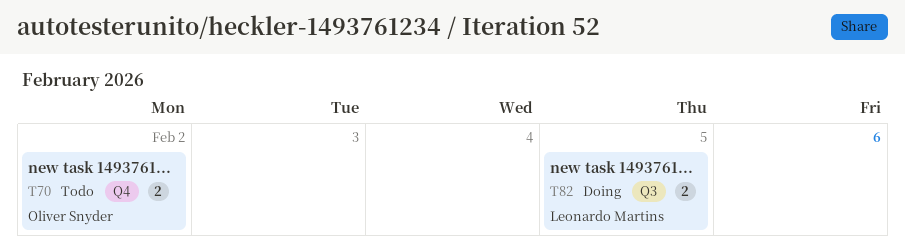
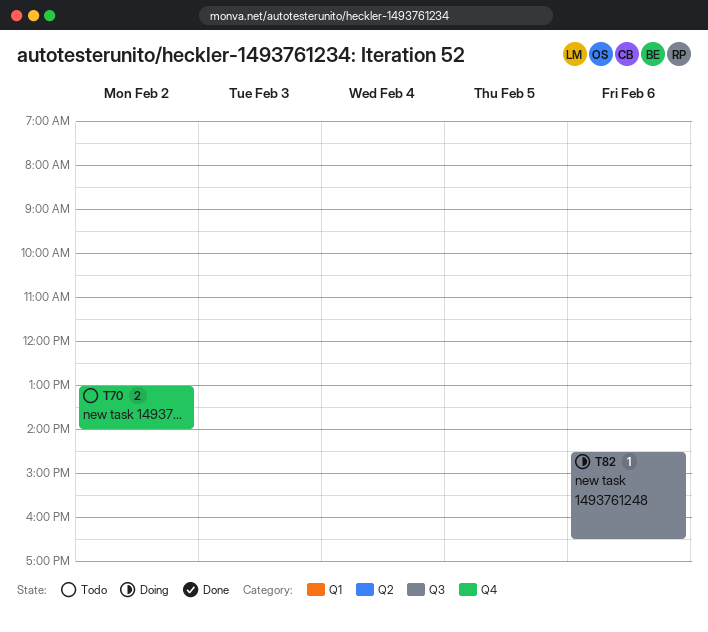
T82, estimate: 2 -> 1
T82, day: Feb 5 -> Feb 6

